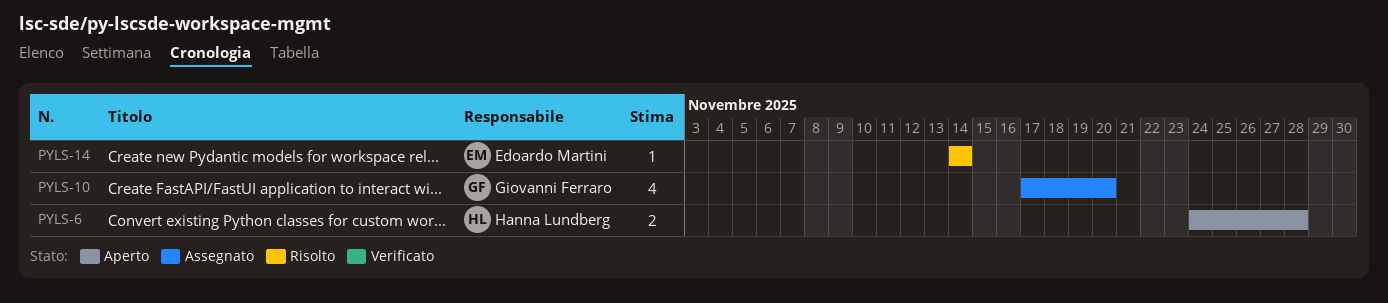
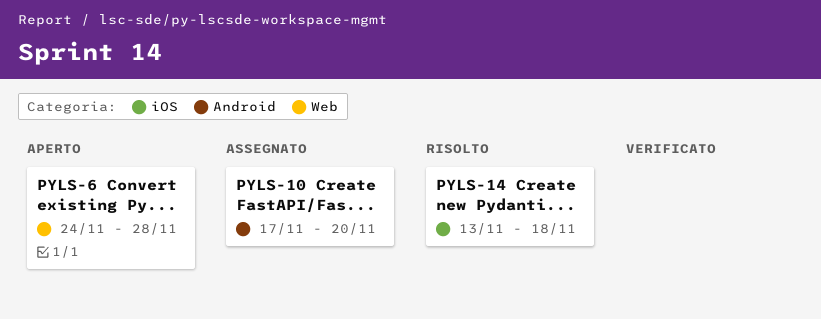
PYLS-14, start: Nov 14 -> Nov 13
PYLS-14, due: Nov 14 -> Nov 18

